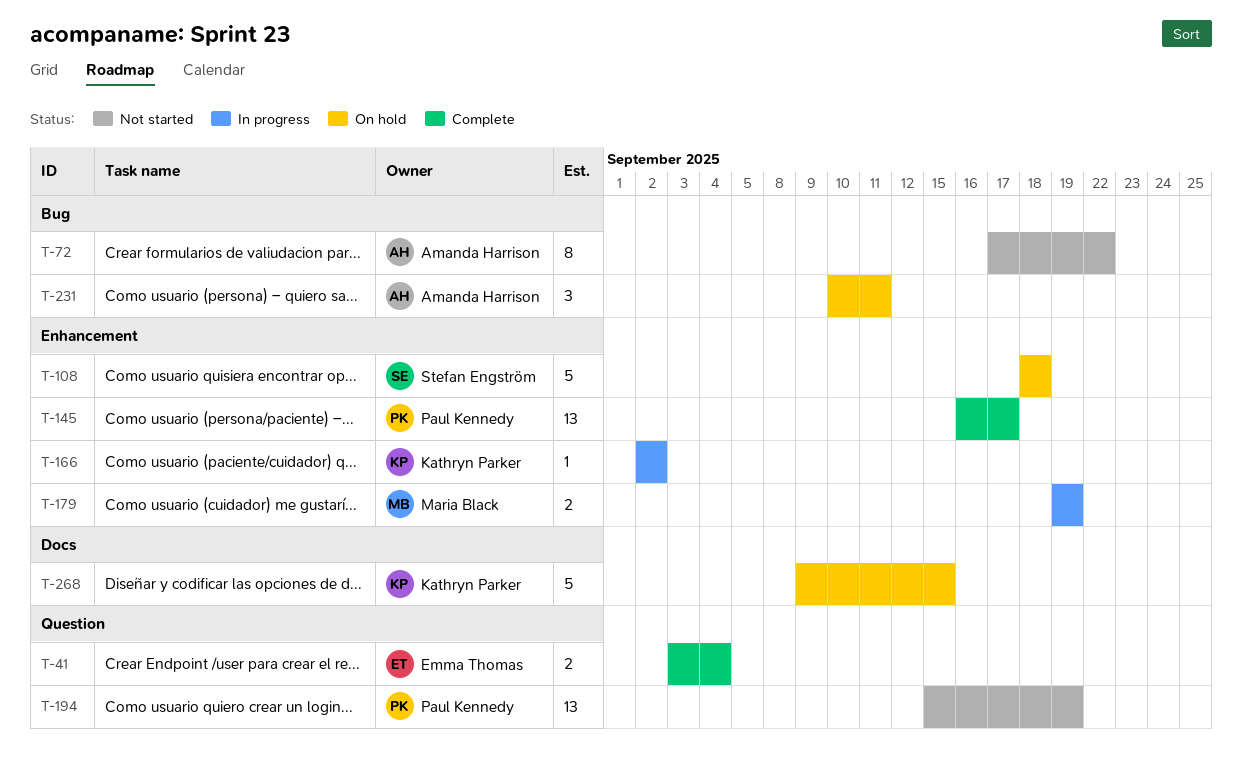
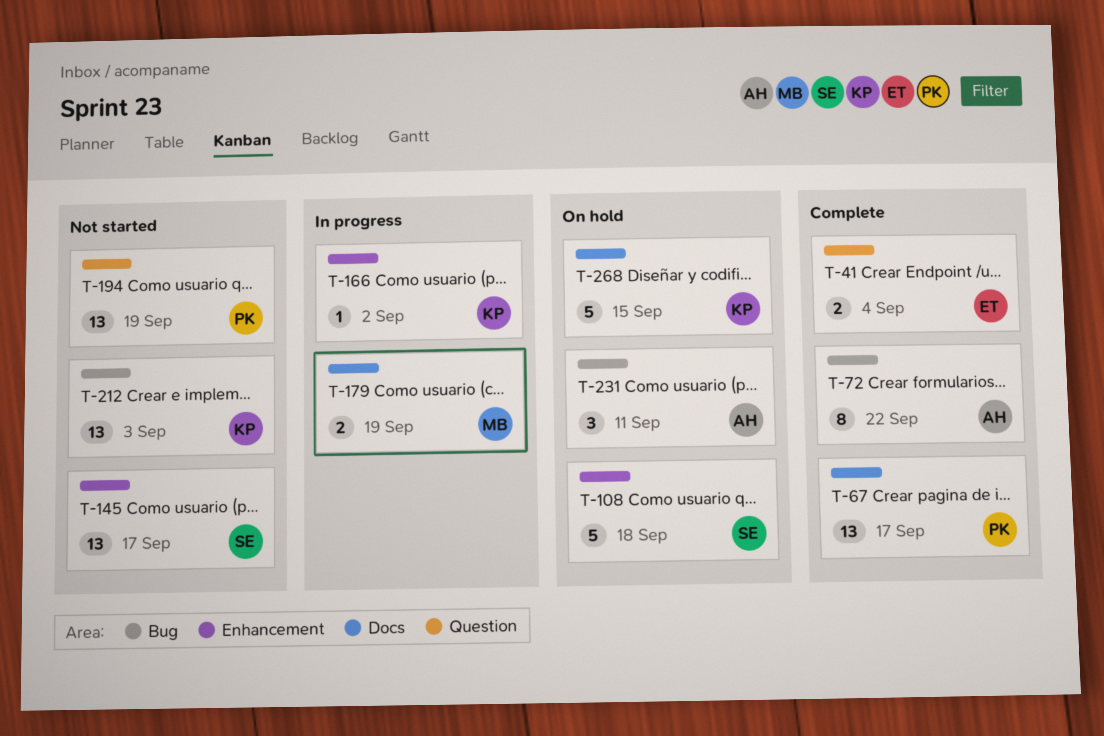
T-67: none -> present
T-72, status: Not started -> Complete
T-145, status: Complete -> Not started
T-145, owner: Paul Kennedy -> Stefan Engström
T-179, label: Enhancement -> Docs
T-212: none -> present

